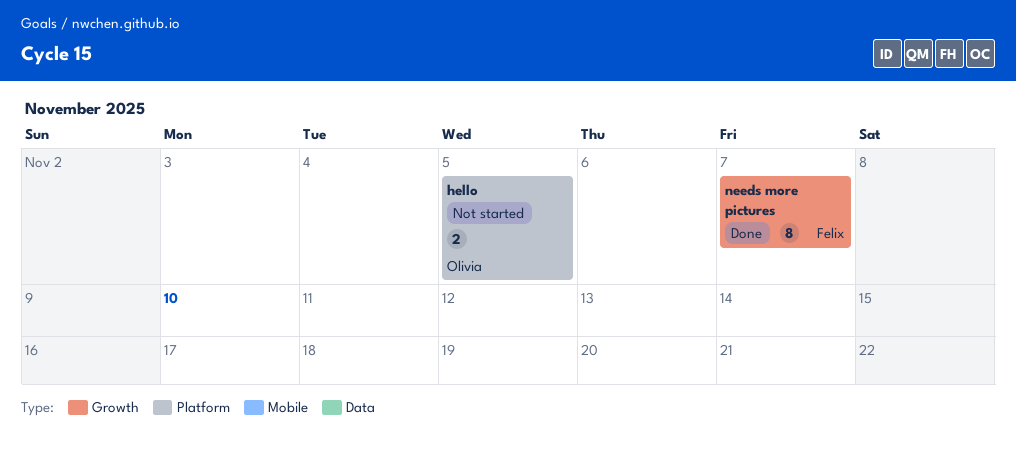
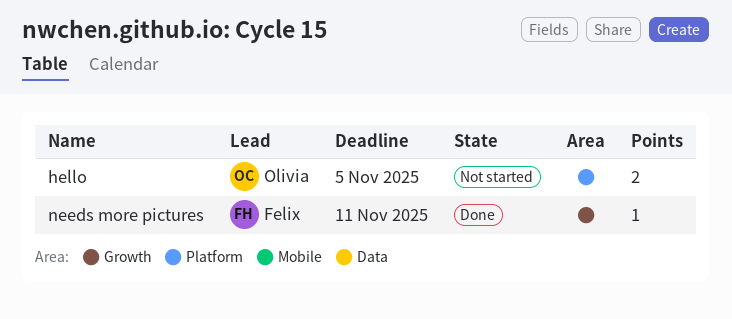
needs more pictures, estimate: 8 -> 1
needs more pictures, due: Nov 7 -> Nov 11

